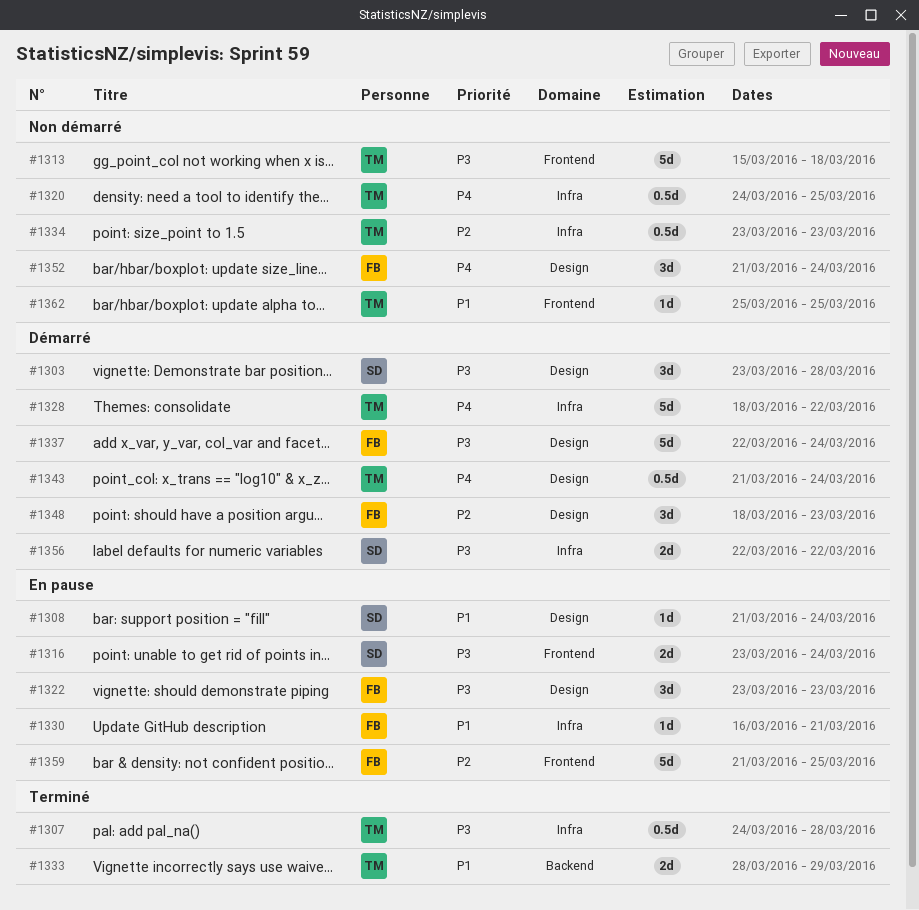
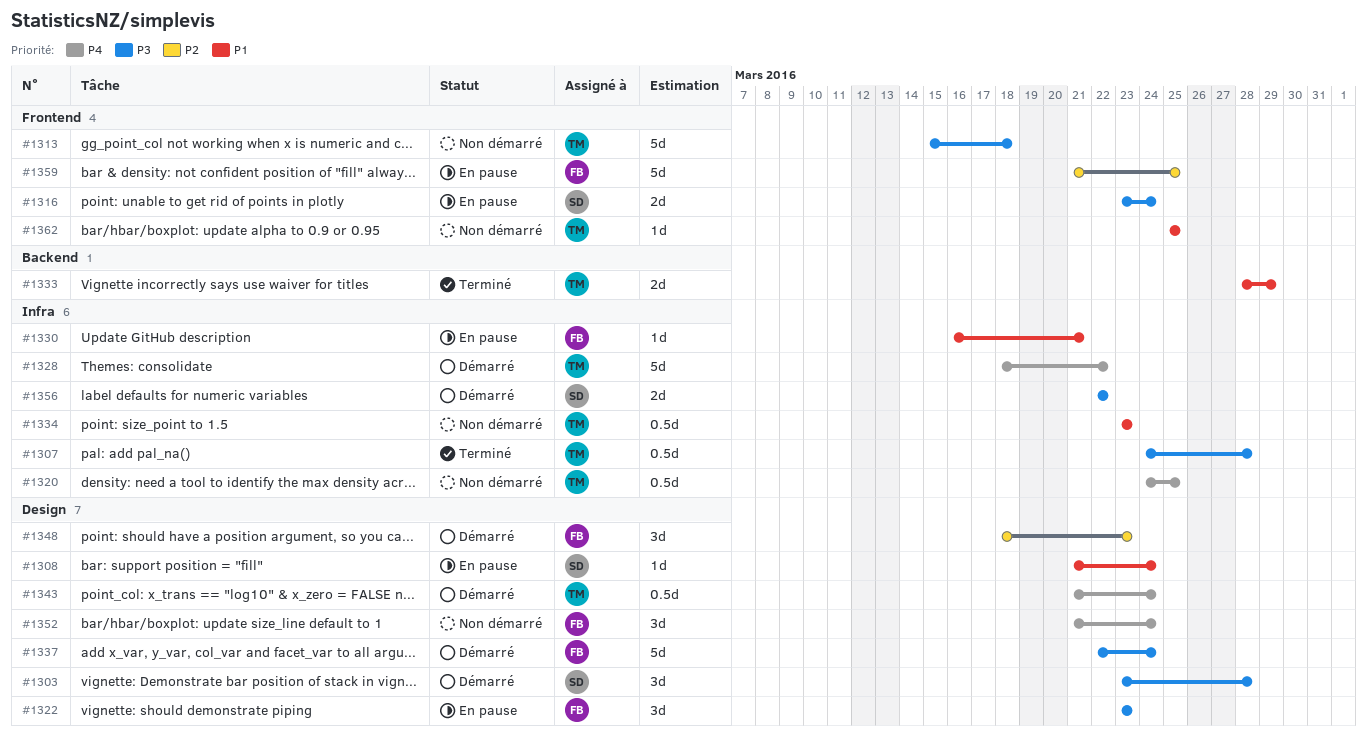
#1334, priority: P2 -> P1

